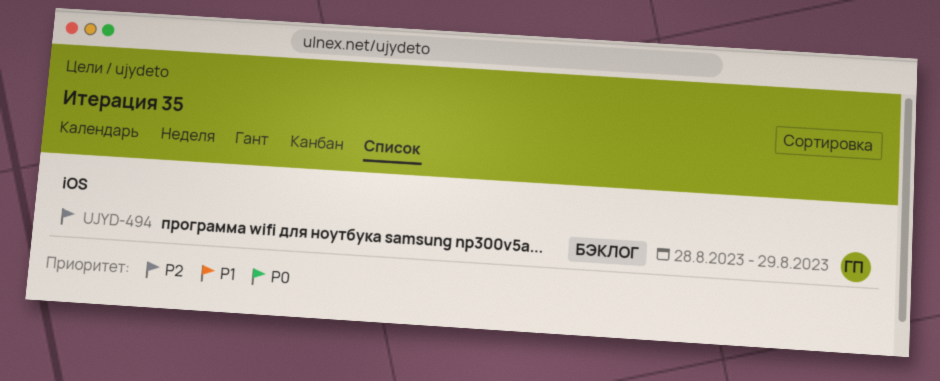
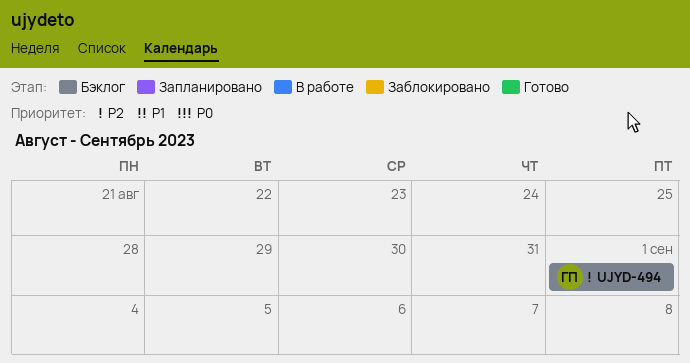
UJYD-494, start: Aug 28 -> Sep 1
UJYD-494, due: Aug 29 -> Sep 1

